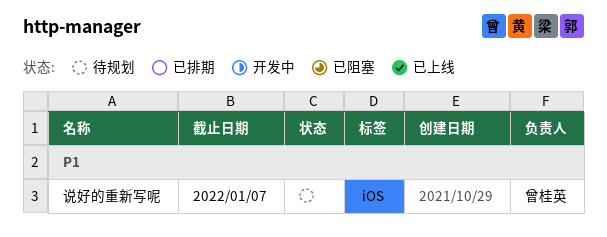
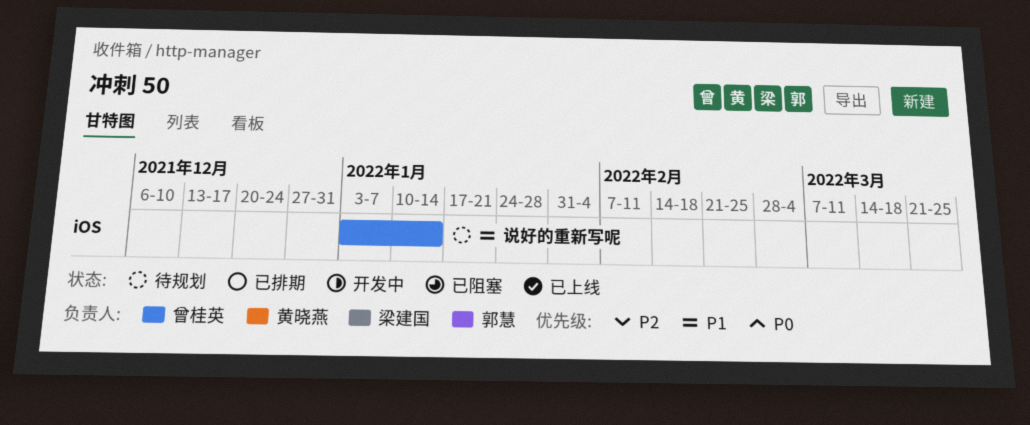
说好的重新写呢, due: Jan 7 -> Jan 14

